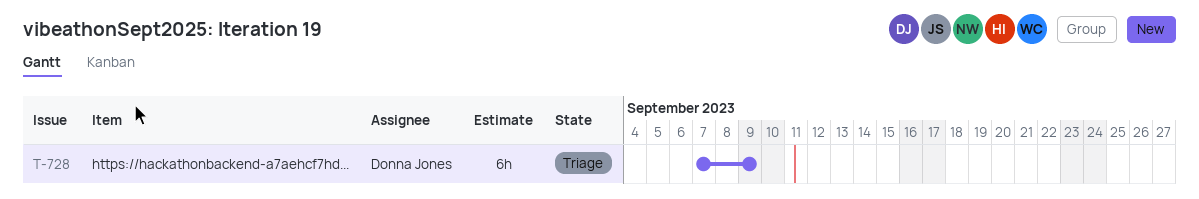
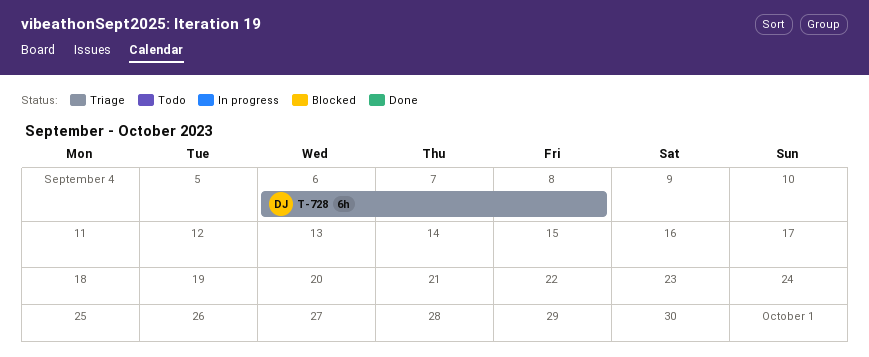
T-728, start: Sep 7 -> Sep 6
T-728, due: Sep 9 -> Sep 8

